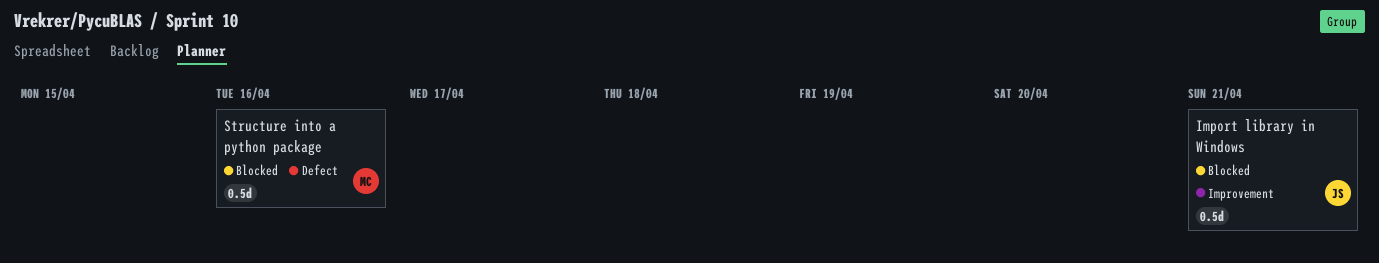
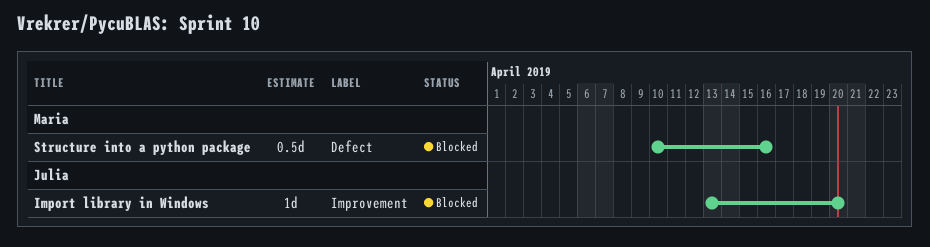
Import library in Windows, estimate: 0.5d -> 1d
Import library in Windows, due: Apr 21 -> Apr 20

